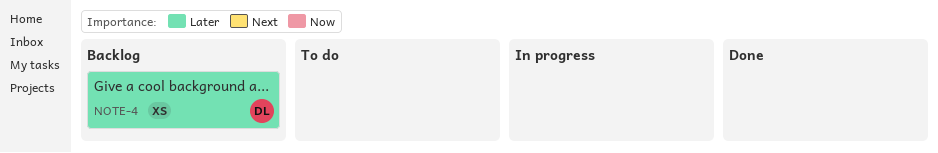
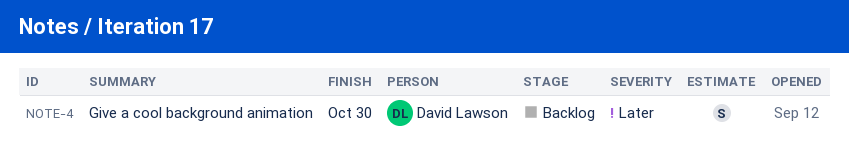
NOTE-4, estimate: XS -> S

